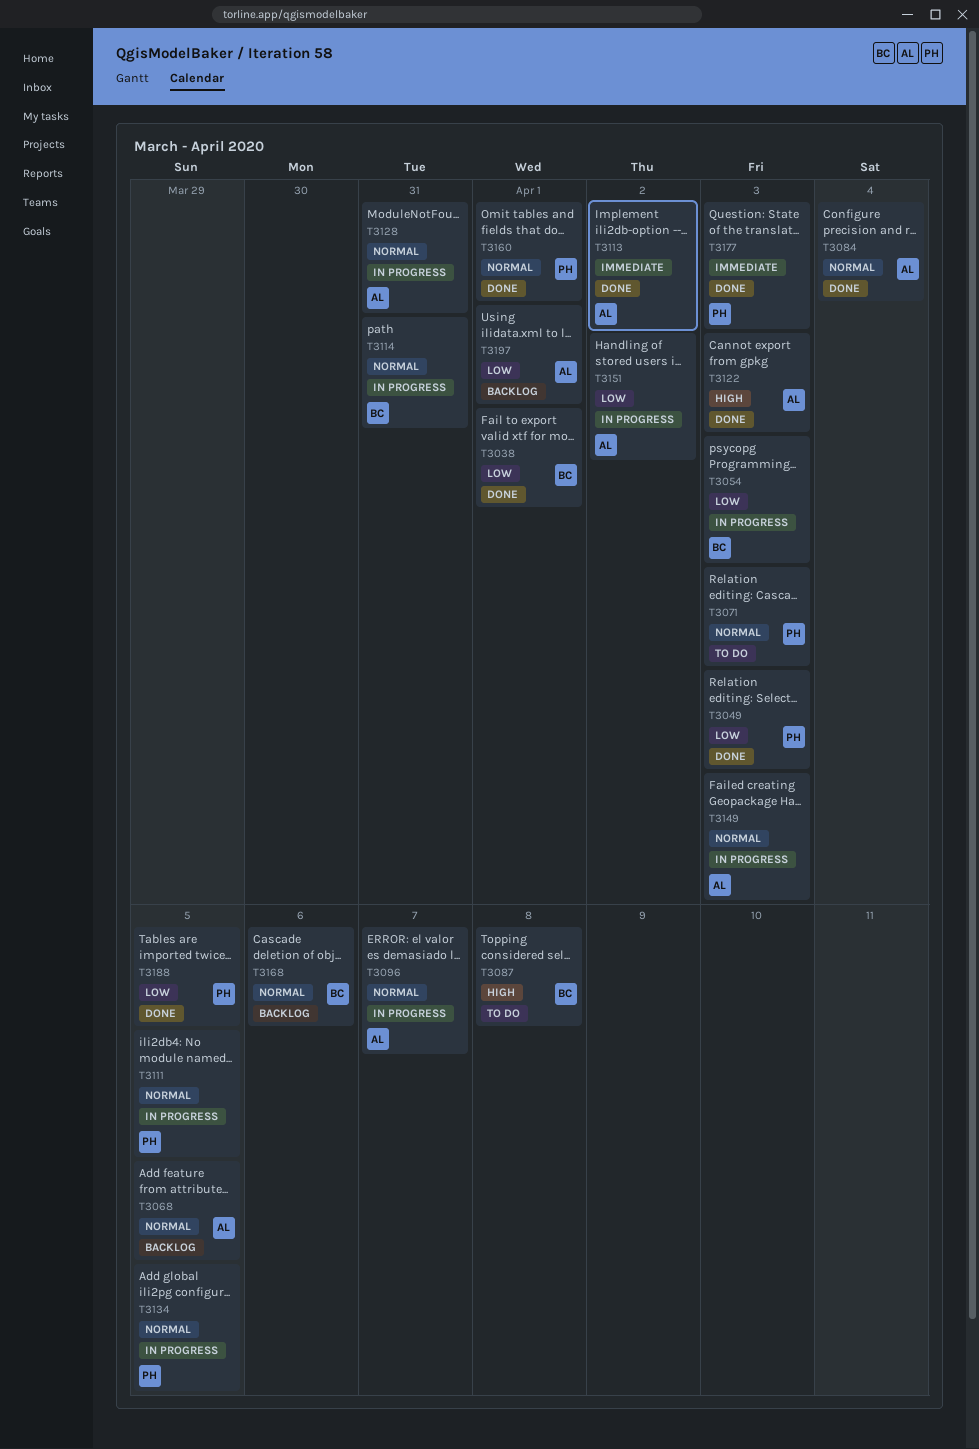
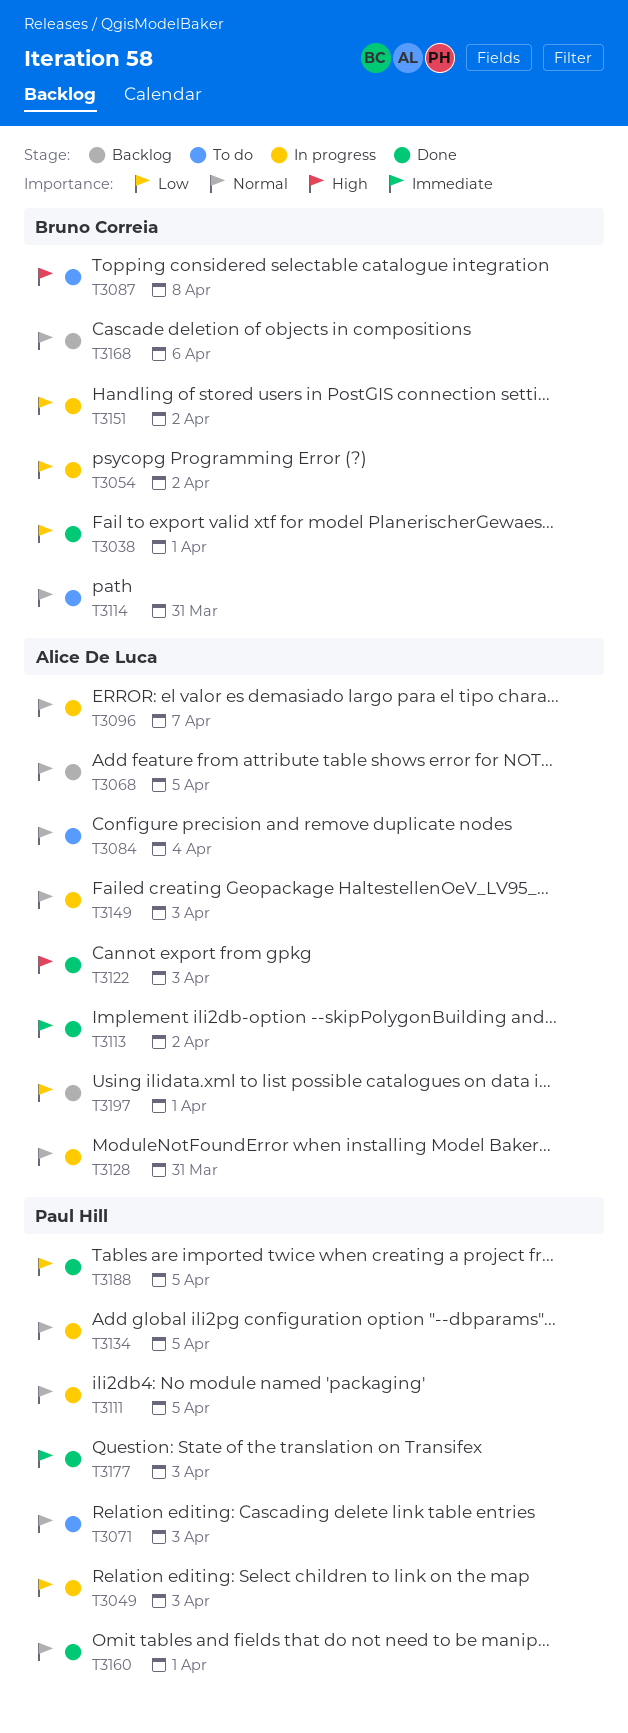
T3049, status: Done -> In progress
T3054, due: Apr 3 -> Apr 2
T3084, status: Done -> To do
T3114, status: In progress -> To do
T3151, owner: Alice De Luca -> Bruno Correia

